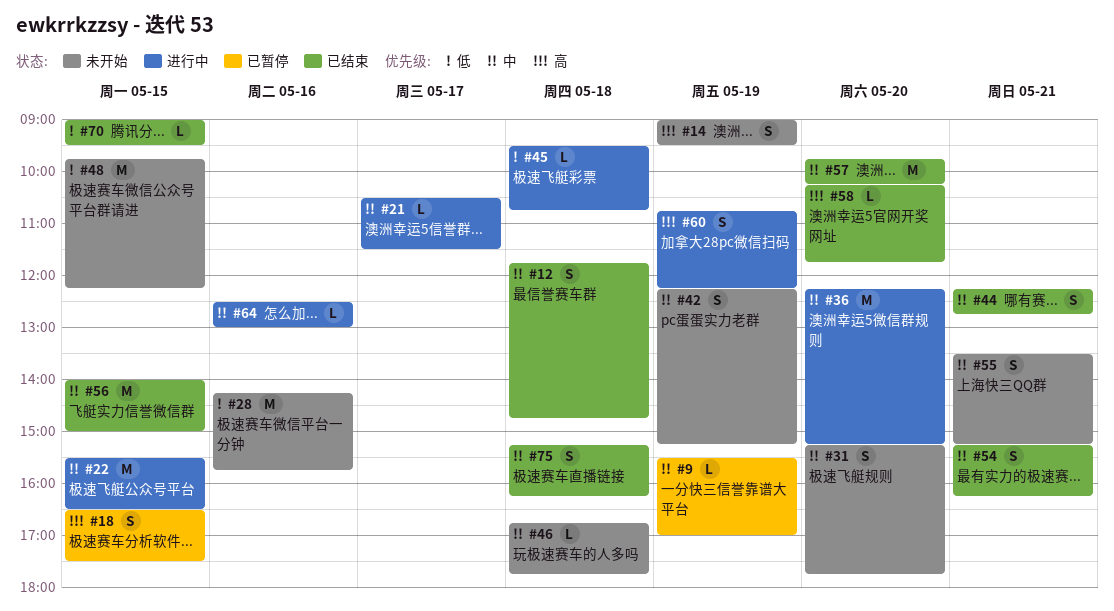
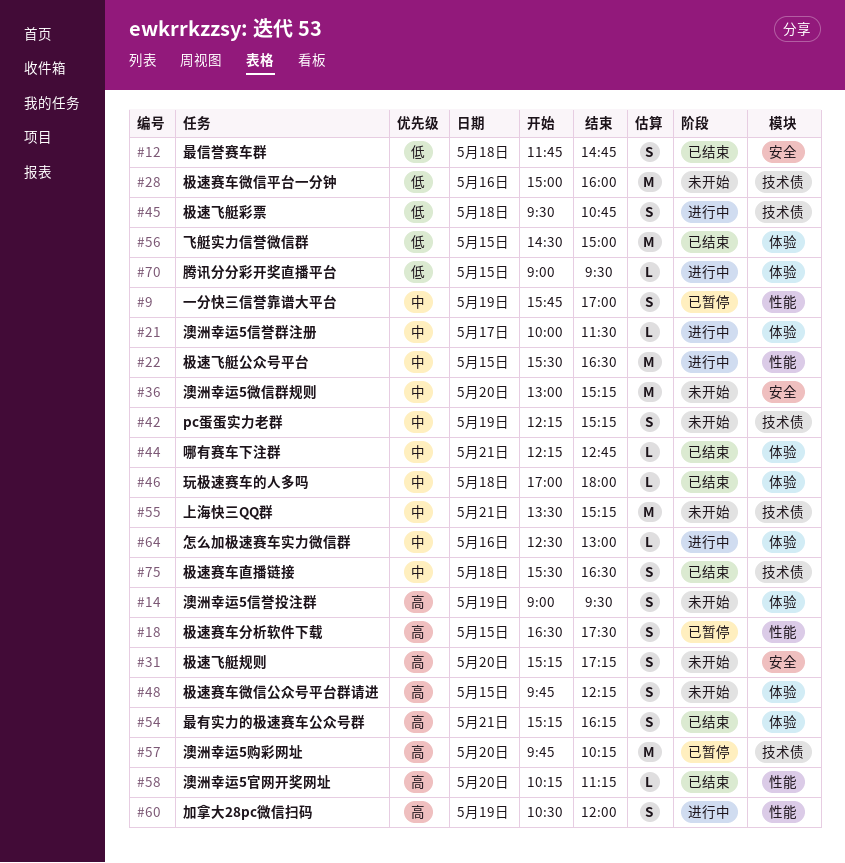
#9, estimate: L -> S
#9, begins: 15:30 -> 15:45
#12, priority: 中 -> 低
#21, begins: 10:30 -> 10:00
#28, begins: 14:15 -> 15:00
#28, ends: 15:45 -> 16:00
#31, priority: 中 -> 高
#31, ends: 17:45 -> 17:15
#36, status: 进行中 -> 未开始
#36, begins: 12:15 -> 13:00
#44, estimate: S -> L
#45, estimate: L -> S
#46, status: 未开始 -> 已结束
#46, begins: 16:45 -> 17:00
#46, ends: 17:45 -> 18:00
#48, priority: 低 -> 高
#48, estimate: M -> S
#54, priority: 中 -> 高
#55, estimate: S -> M
#56, priority: 中 -> 低
#56, begins: 14:00 -> 14:30
#57, status: 已结束 -> 已暂停
#57, priority: 中 -> 高
#58, ends: 11:45 -> 11:15
#60, begins: 10:45 -> 10:30
#60, ends: 12:15 -> 12:00
#70, status: 已结束 -> 进行中
#75, begins: 15:15 -> 15:30
#75, ends: 16:15 -> 16:30

